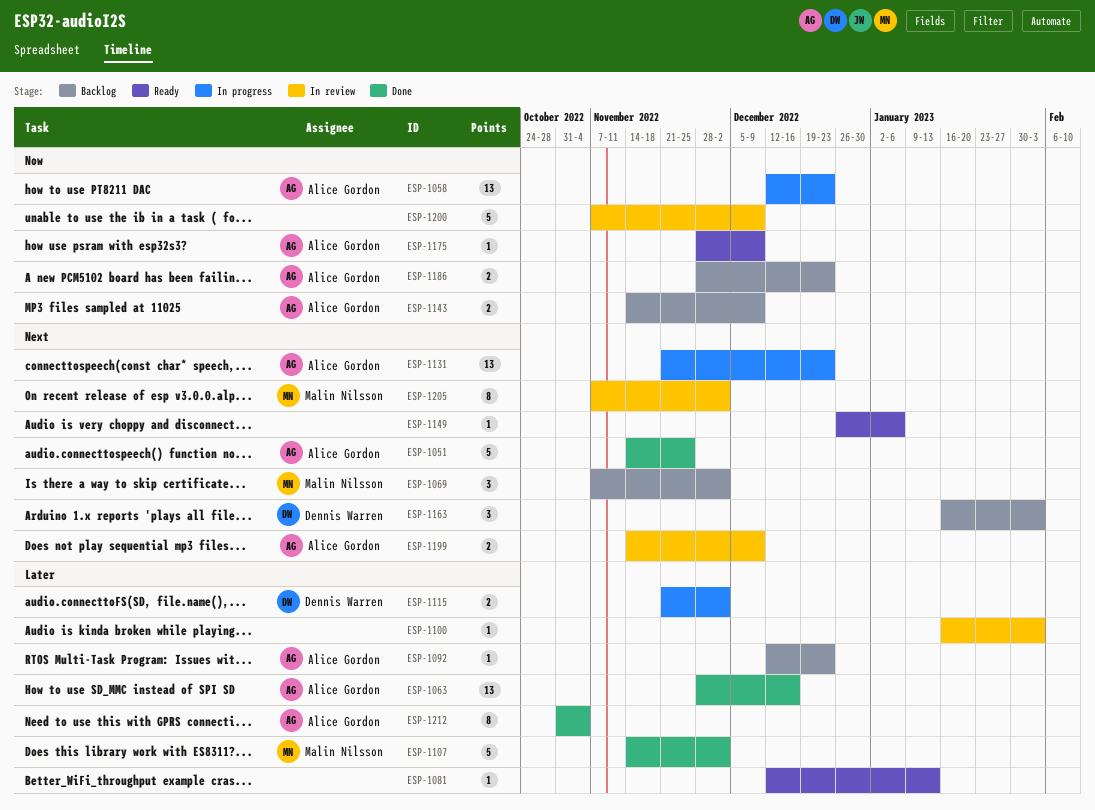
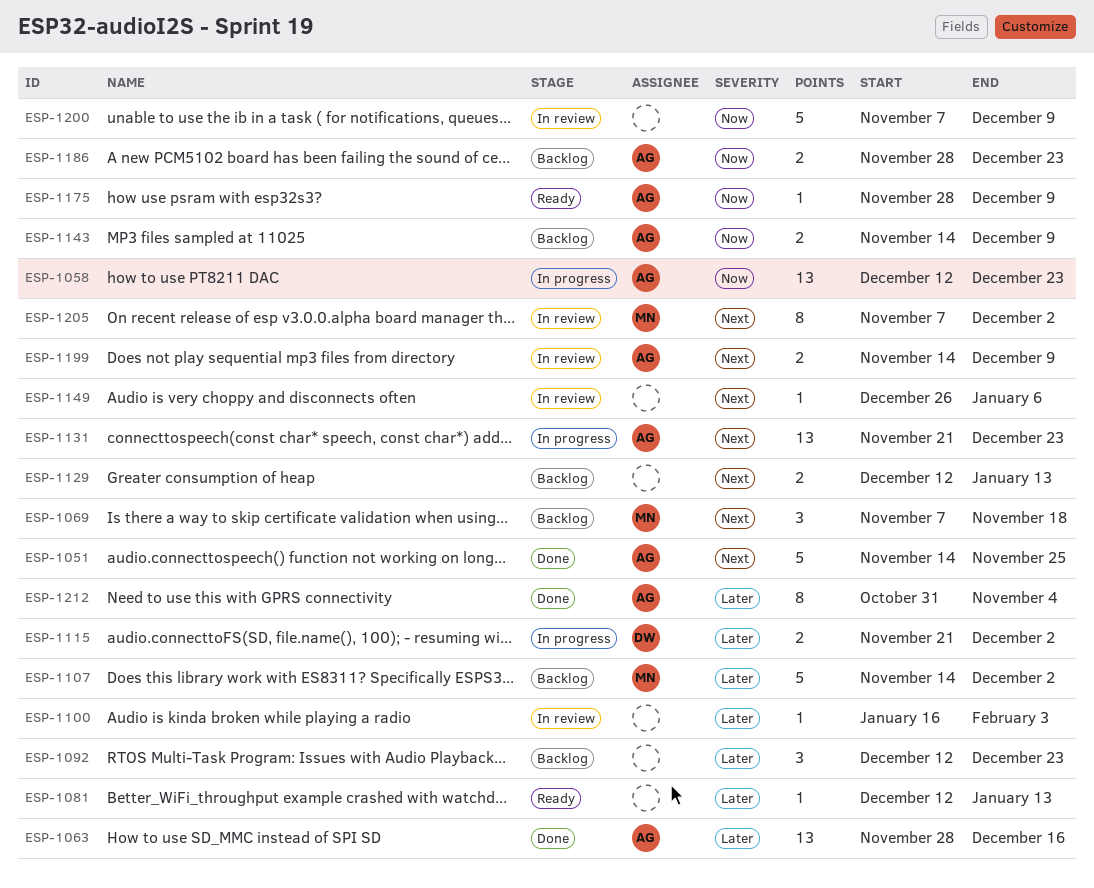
ESP-1069, due: Dec 2 -> Nov 18
ESP-1092, owner: Alice Gordon -> none
ESP-1092, estimate: 1 -> 3
ESP-1107, status: Done -> Backlog
ESP-1129: none -> present
ESP-1149, status: Ready -> In review
ESP-1163: present -> none

